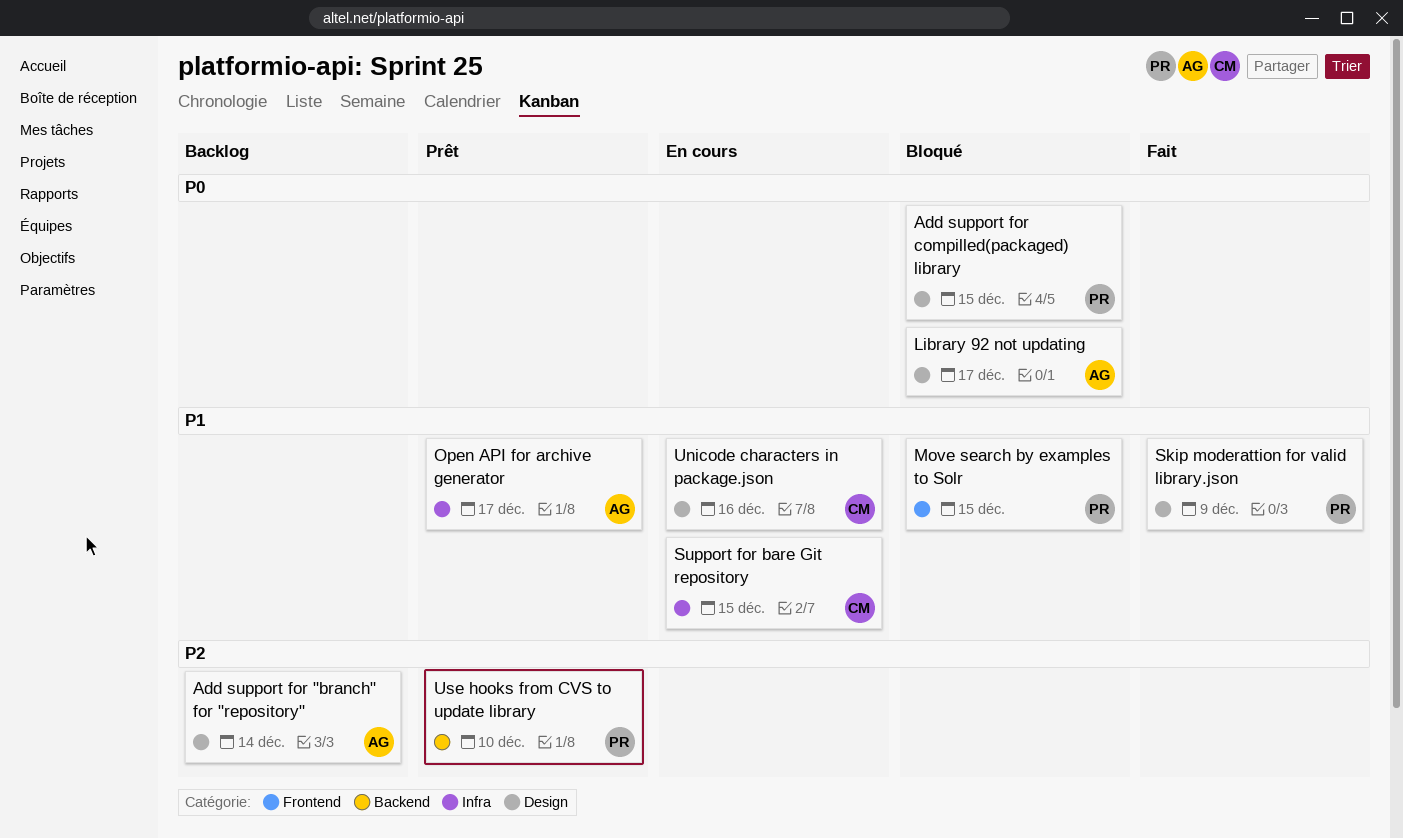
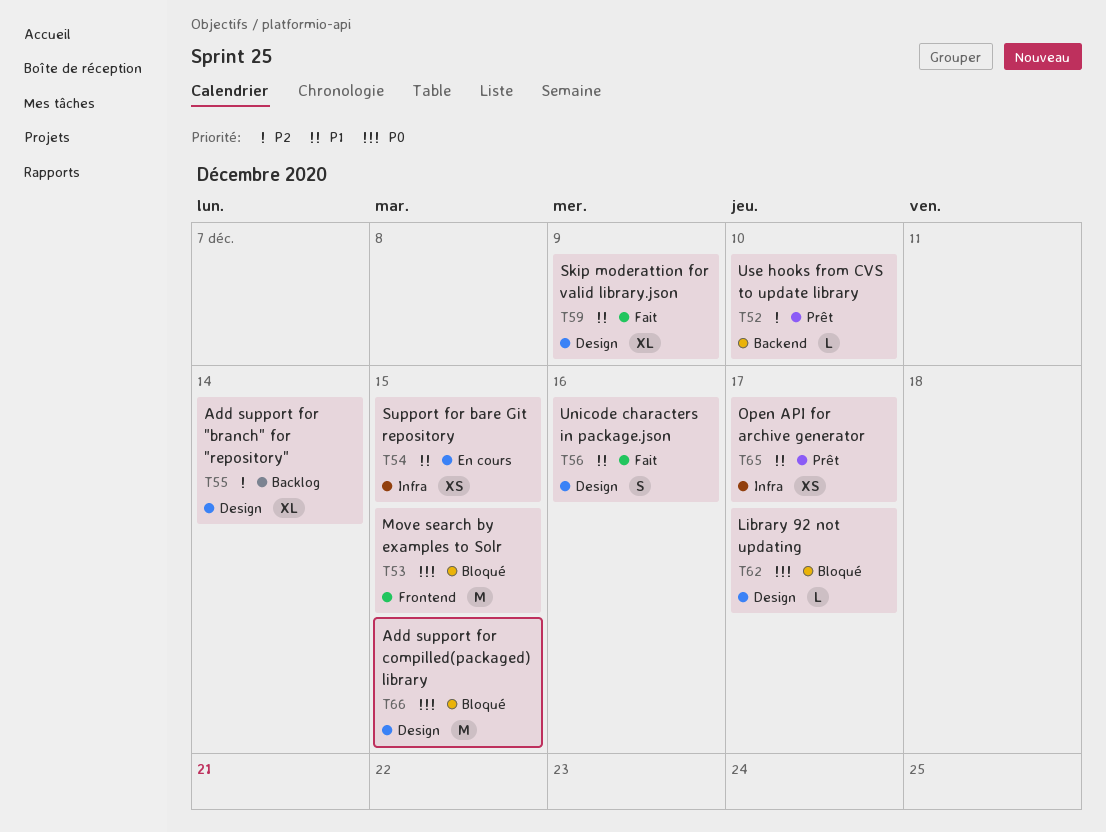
Move search by examples to Solr, priority: P1 -> P0
Unicode characters in package.json, status: En cours -> Fait

